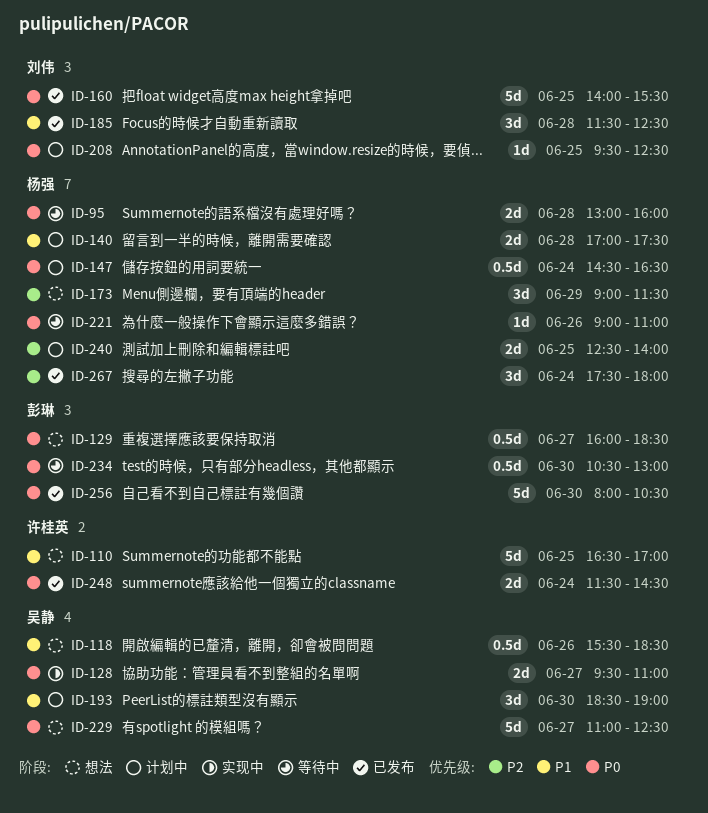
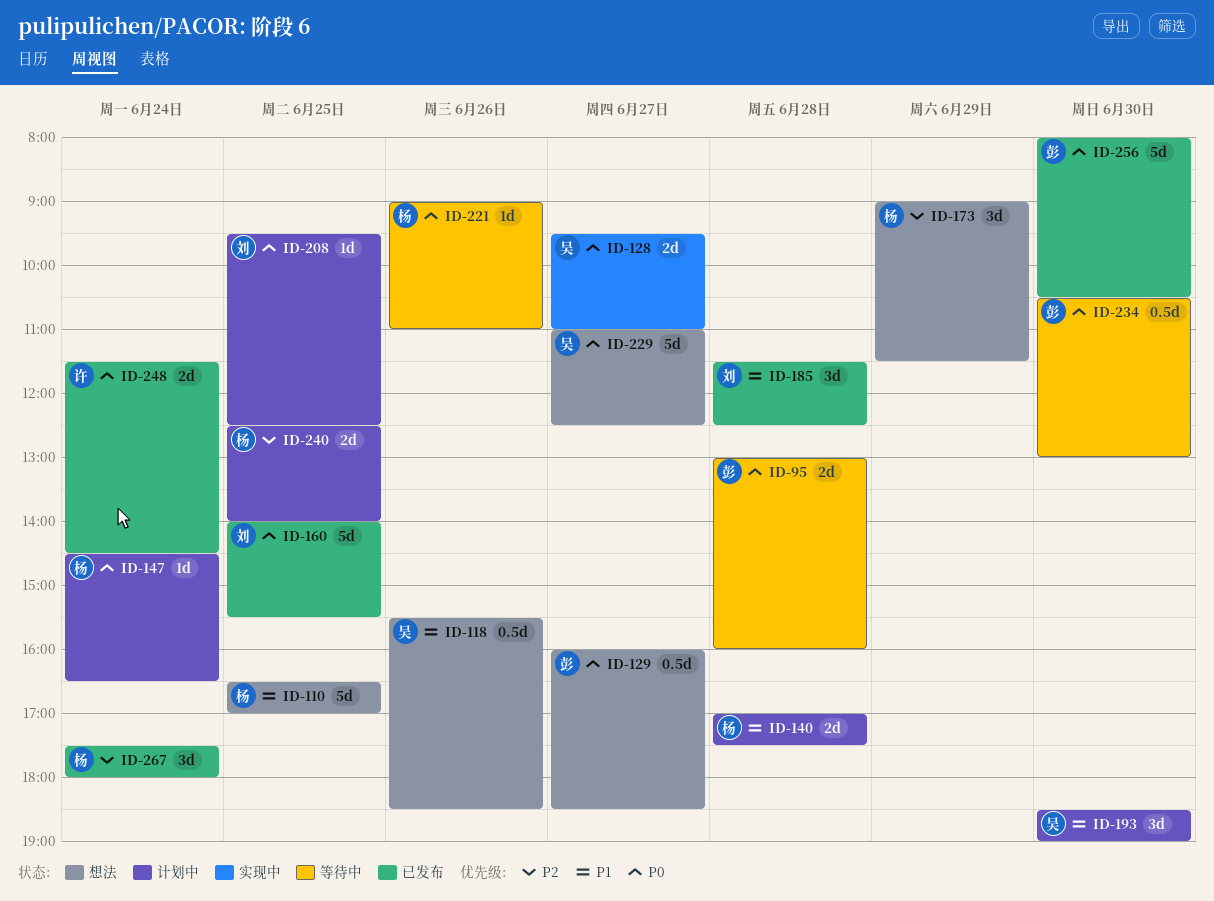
ID-95, owner: 杨强 -> 彭琳
ID-110, owner: 许桂英 -> 杨强
ID-147, estimate: 0.5d -> 1d

